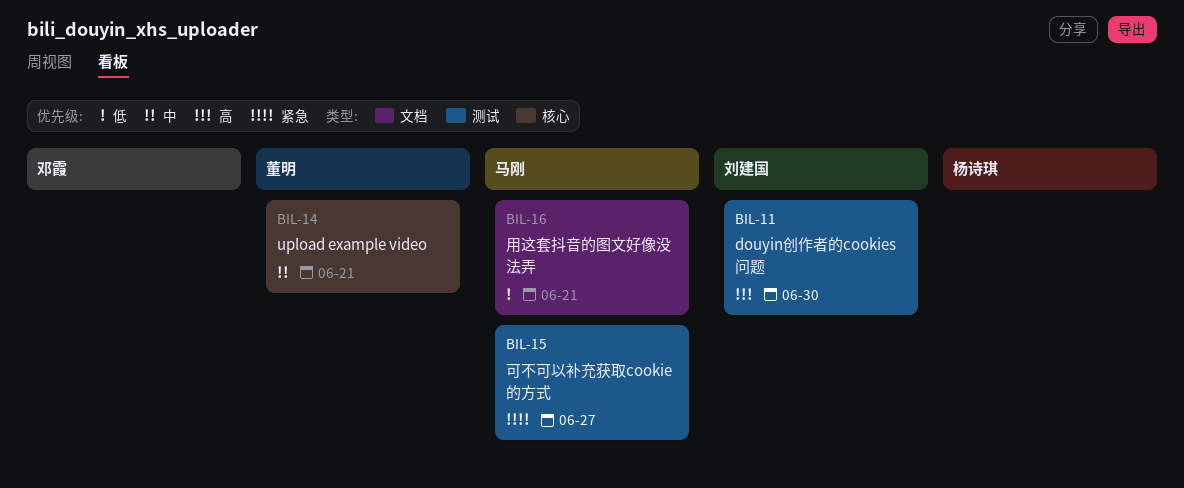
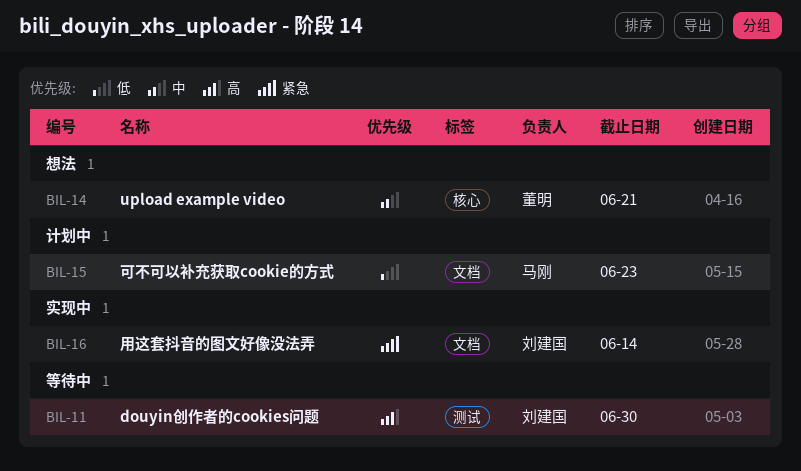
BIL-15, priority: 紧急 -> 低
BIL-15, label: 测试 -> 文档
BIL-15, due: Jun 27 -> Jun 23
BIL-16, owner: 马刚 -> 刘建国
BIL-16, priority: 低 -> 紧急
BIL-16, due: Jun 21 -> Jun 14

